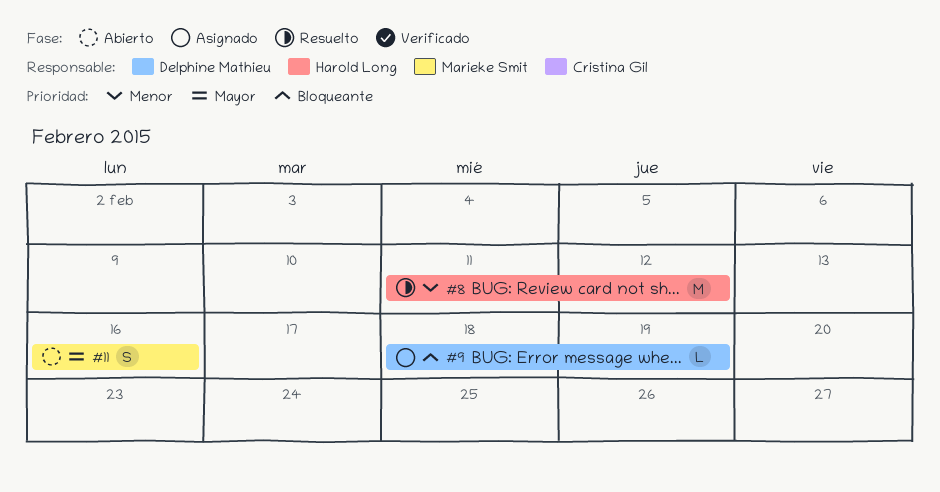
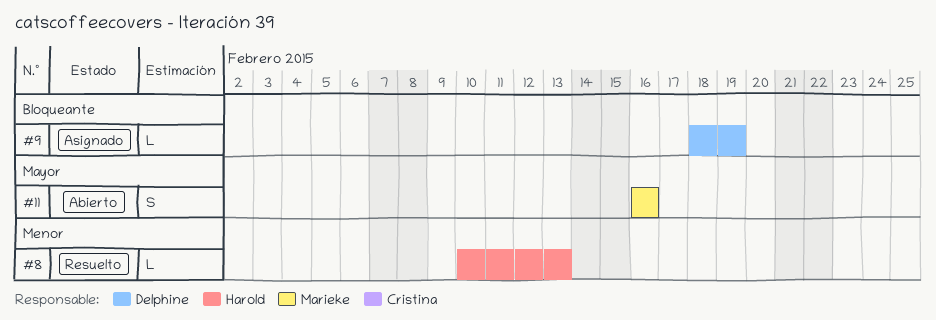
#8, estimate: M -> L
#8, start: Feb 11 -> Feb 10
#8, due: Feb 12 -> Feb 13

